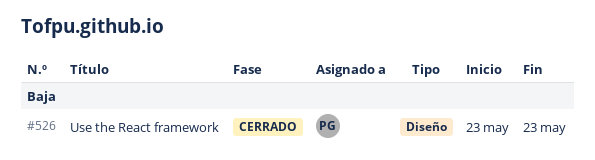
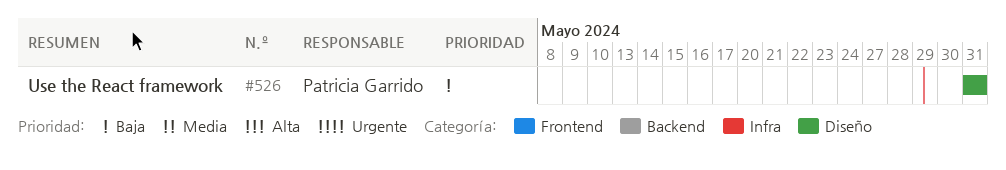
#526, start: May 23 -> May 31
#526, due: May 23 -> May 31

